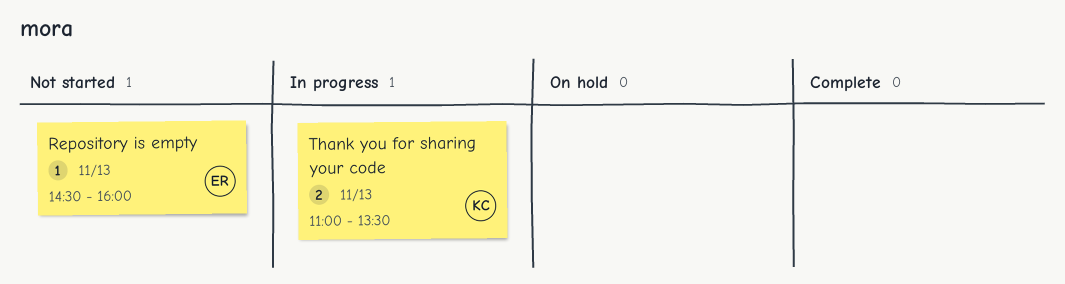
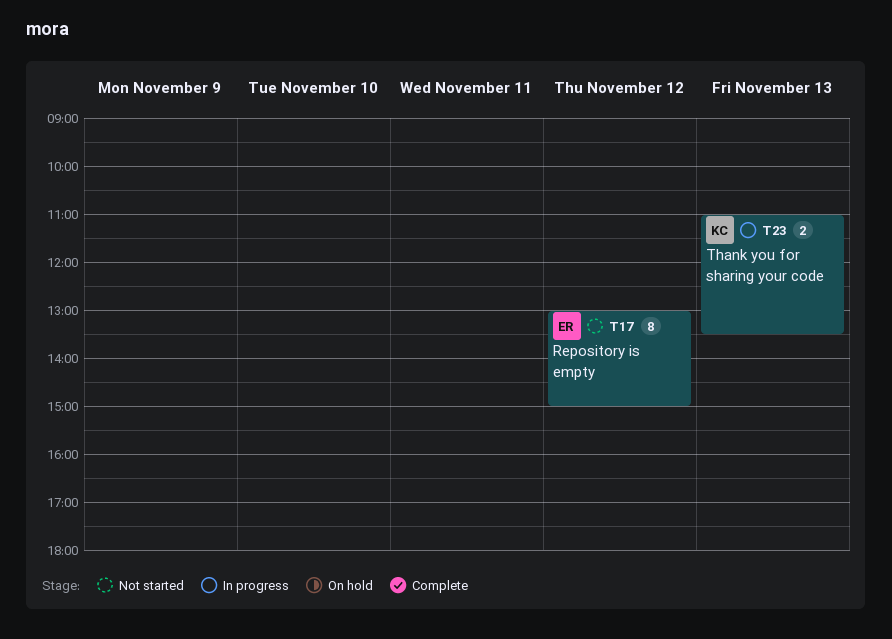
Repository is empty, estimate: 1 -> 8
Repository is empty, day: Nov 13 -> Nov 12
Repository is empty, begins: 14:30 -> 13:00
Repository is empty, ends: 16:00 -> 15:00

